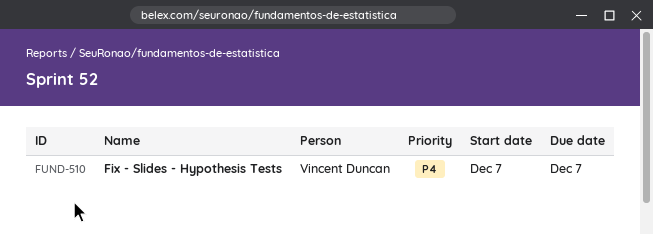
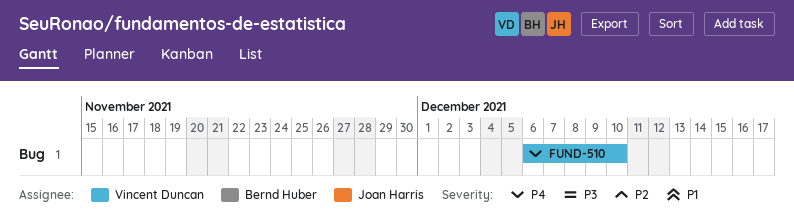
FUND-510, start: Dec 7 -> Dec 6
FUND-510, due: Dec 7 -> Dec 10

